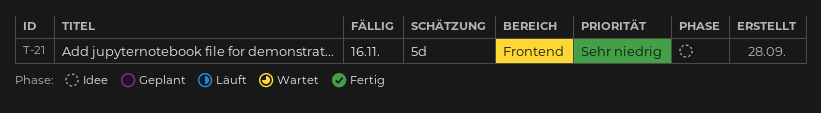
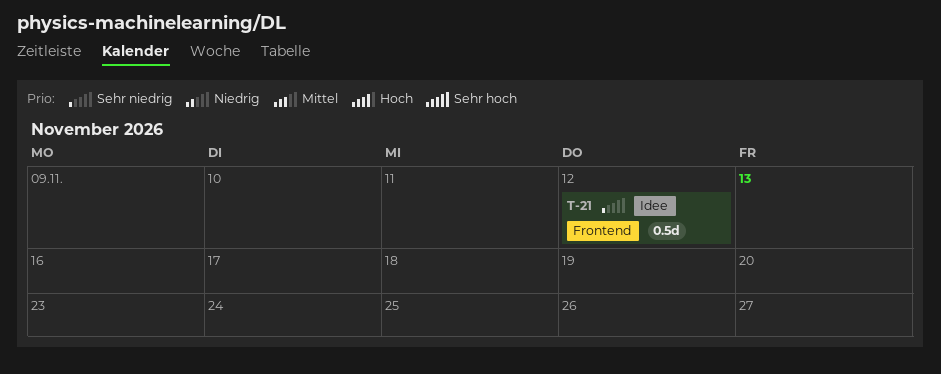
T-21, estimate: 5d -> 0.5d
T-21, due: Nov 16 -> Nov 12

